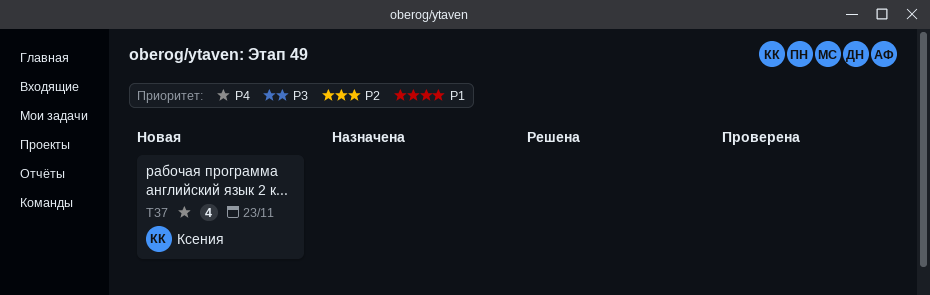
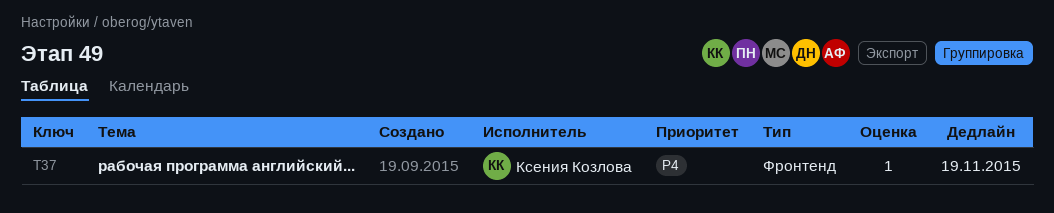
T37, estimate: 4 -> 1
T37, due: Nov 23 -> Nov 19

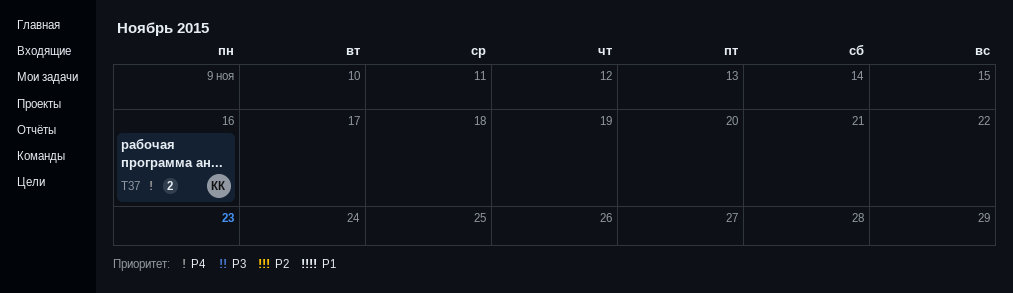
T37, estimate: 1 -> 2
T37, due: Nov 19 -> Nov 16

